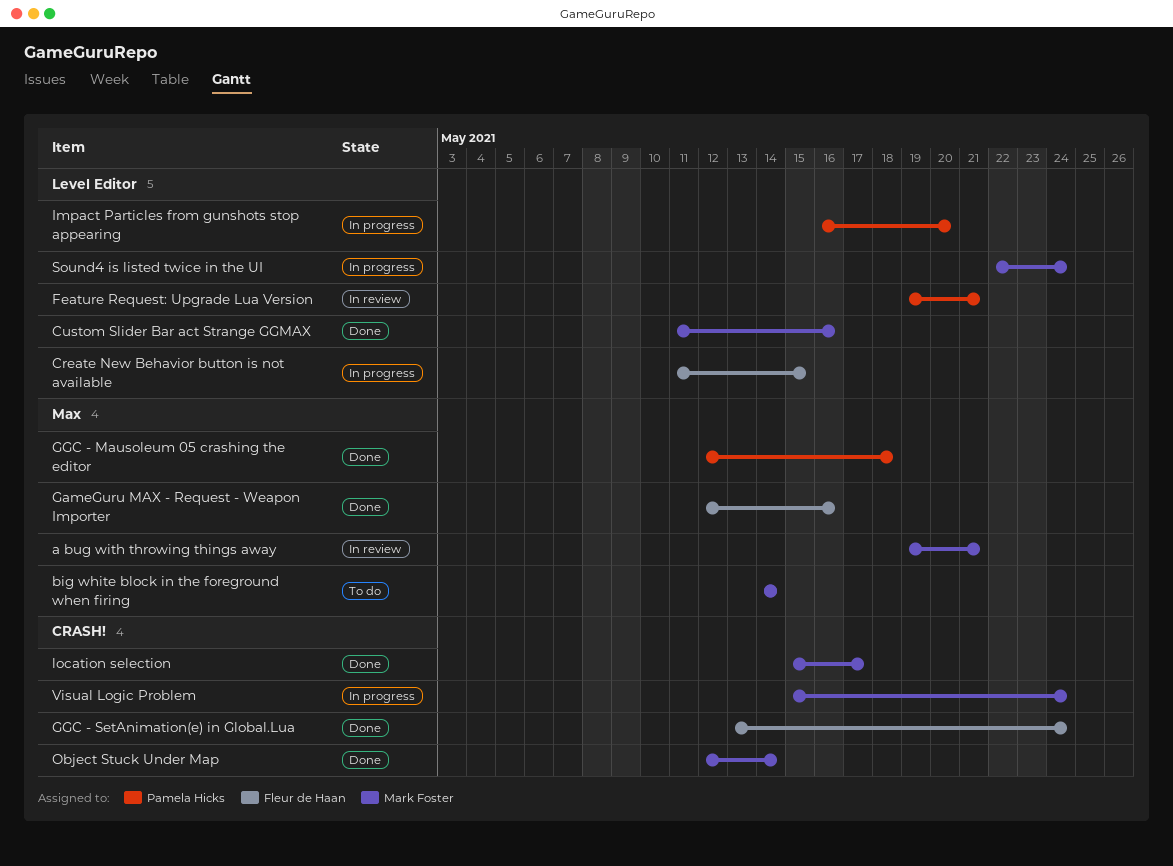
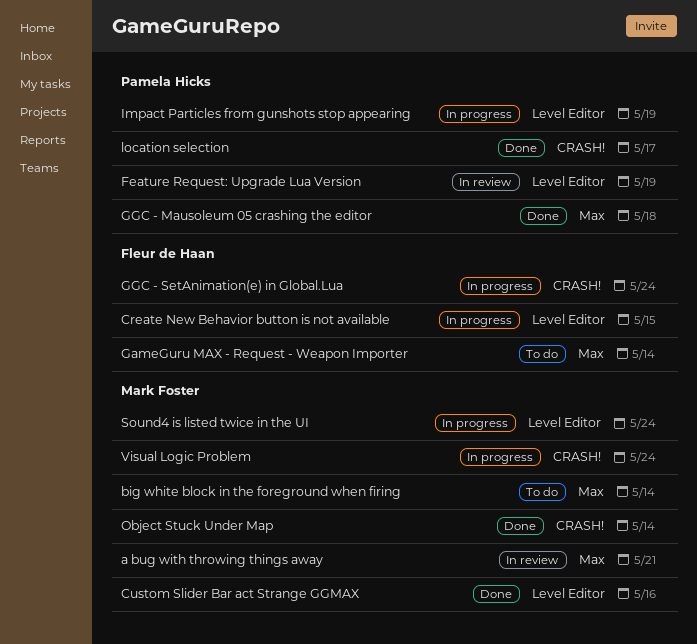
Feature Request: Upgrade Lua Version, due: May 21 -> May 19
GameGuru MAX - Request - Weapon Importer, status: Done -> To do
GameGuru MAX - Request - Weapon Importer, due: May 16 -> May 14
GGC - SetAnimation(e) in Global.Lua, status: Done -> In progress
Impact Particles from gunshots stop appearing, due: May 20 -> May 19
location selection, owner: Mark Foster -> Pamela Hicks

